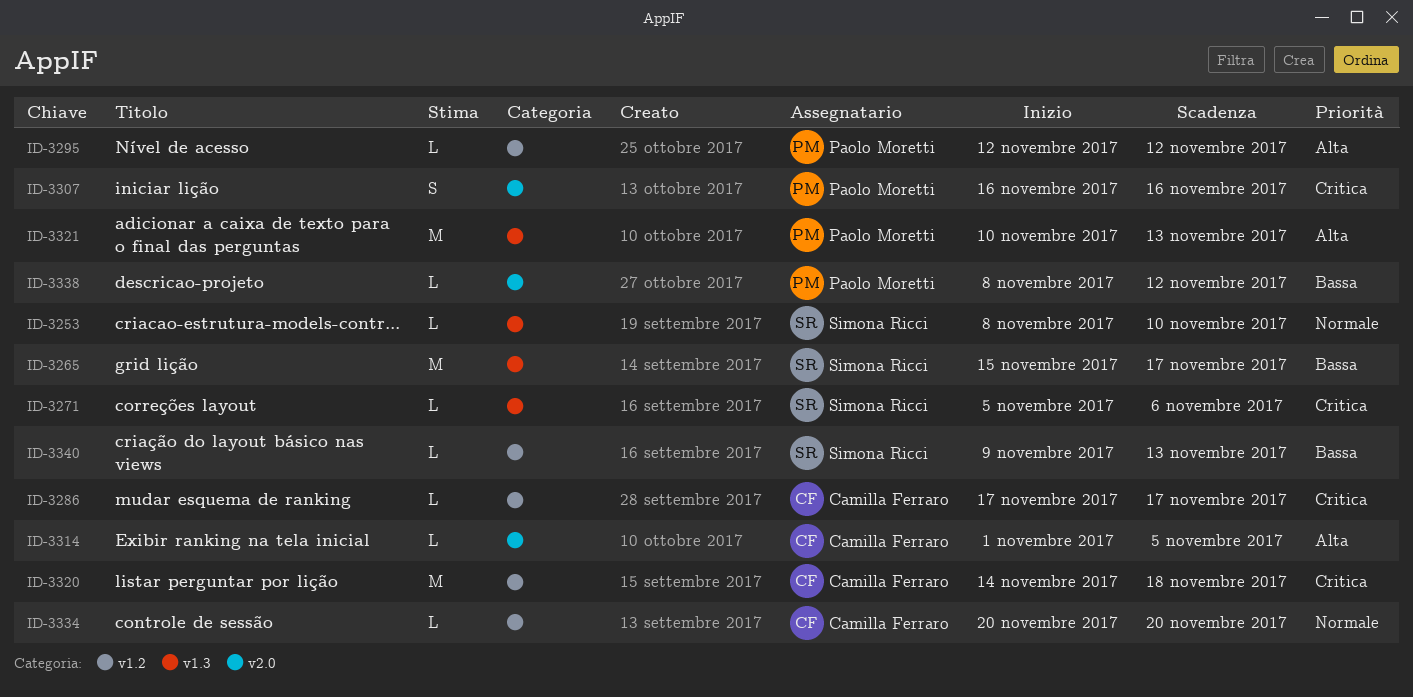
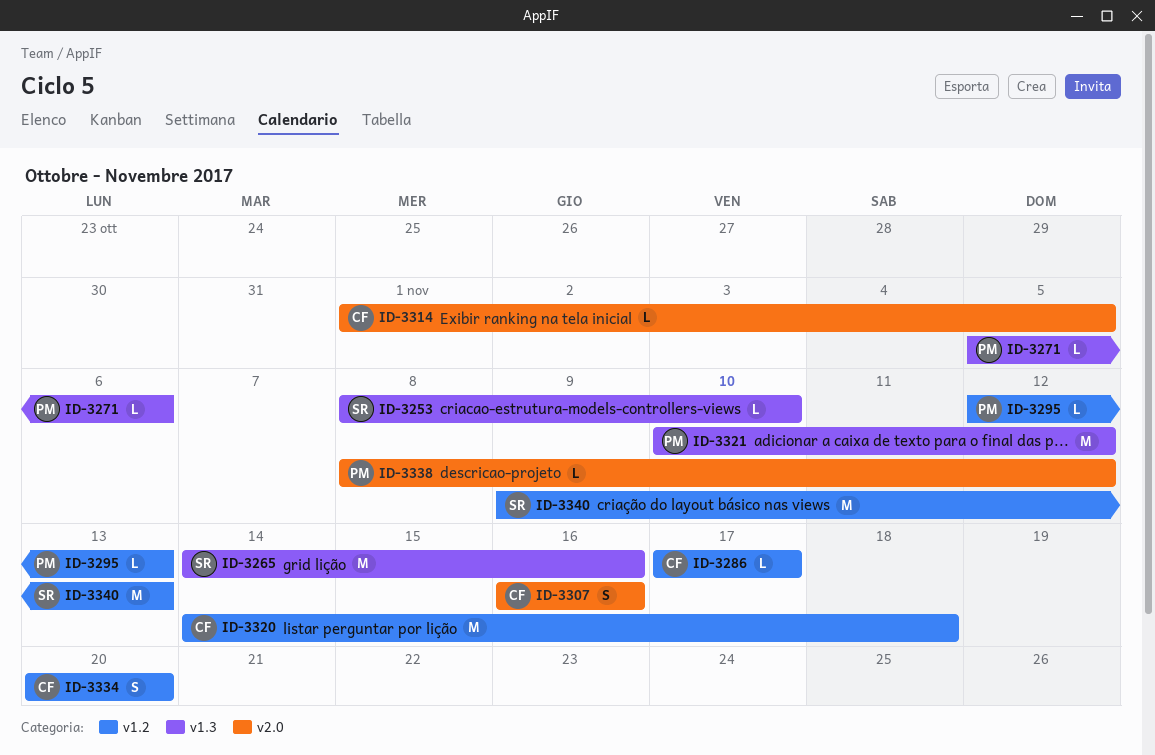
ID-3265, start: Nov 15 -> Nov 14
ID-3265, due: Nov 17 -> Nov 16
ID-3271, owner: Simona Ricci -> Paolo Moretti
ID-3295, due: Nov 12 -> Nov 13
ID-3307, owner: Paolo Moretti -> Camilla Ferraro
ID-3321, due: Nov 13 -> Nov 12
ID-3334, estimate: L -> S
ID-3340, estimate: L -> M

